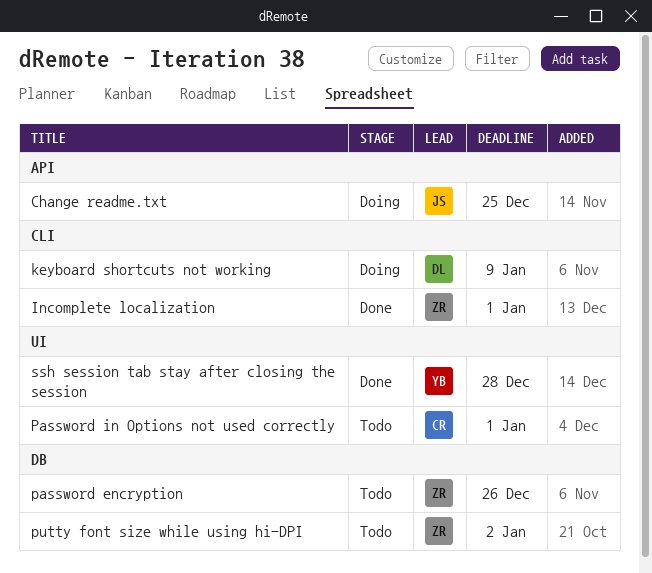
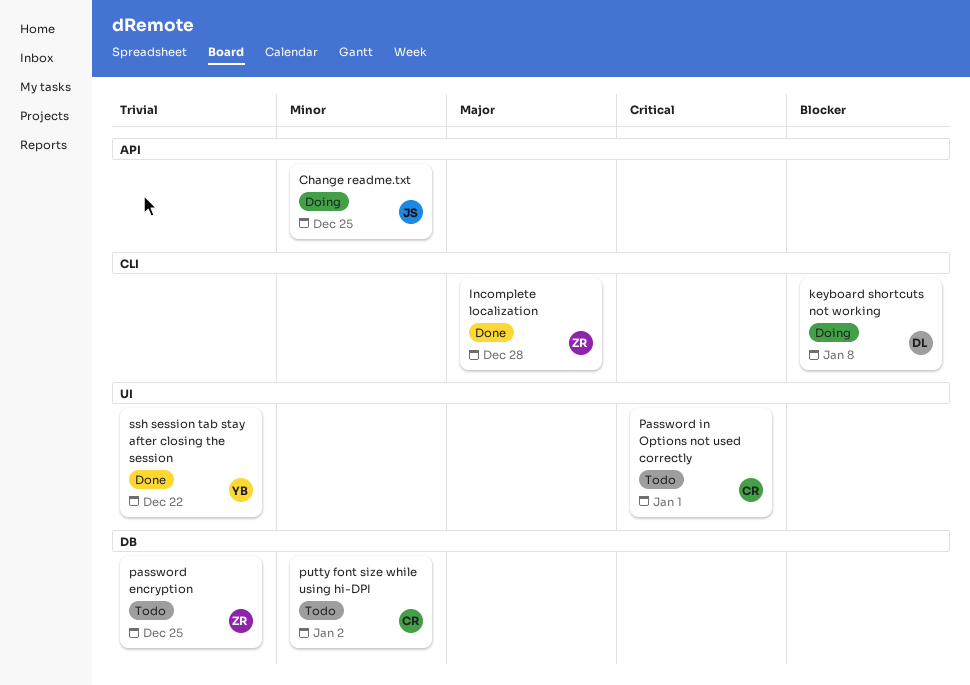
Incomplete localization, due: Jan 1 -> Dec 28
keyboard shortcuts not working, due: Jan 9 -> Jan 8
password encryption, due: Dec 26 -> Dec 25
putty font size while using hi-DPI, owner: ZR -> CR
ssh session tab stay after closing the session, due: Dec 28 -> Dec 22

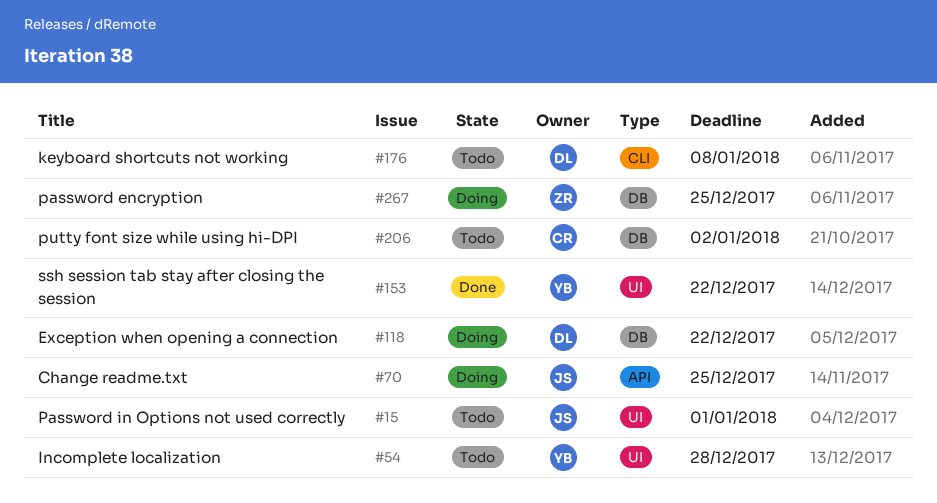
Exception when opening a connection: none -> present
Incomplete localization, status: Done -> Todo
Incomplete localization, owner: ZR -> YB
Incomplete localization, label: CLI -> UI
keyboard shortcuts not working, status: Doing -> Todo
password encryption, status: Todo -> Doing
Password in Options not used correctly, owner: CR -> JS

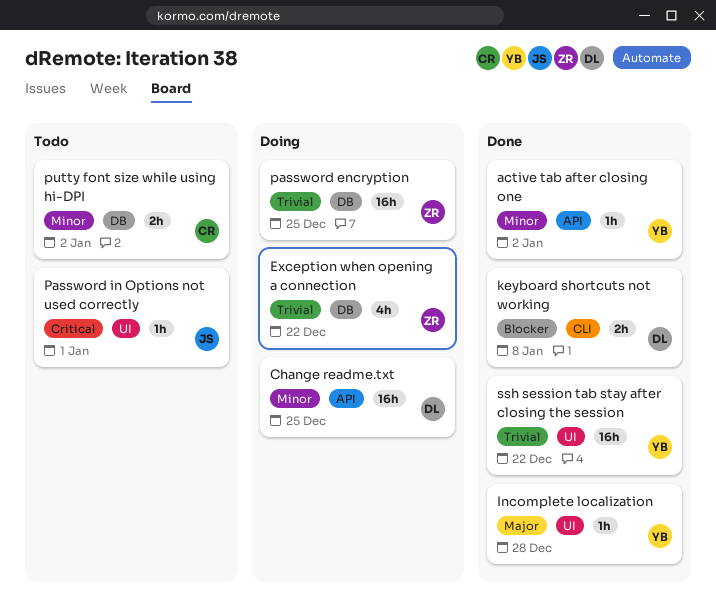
active tab after closing one: none -> present
Change readme.txt, owner: JS -> DL
Exception when opening a connection, owner: DL -> ZR
Incomplete localization, status: Todo -> Done
keyboard shortcuts not working, status: Todo -> Done

